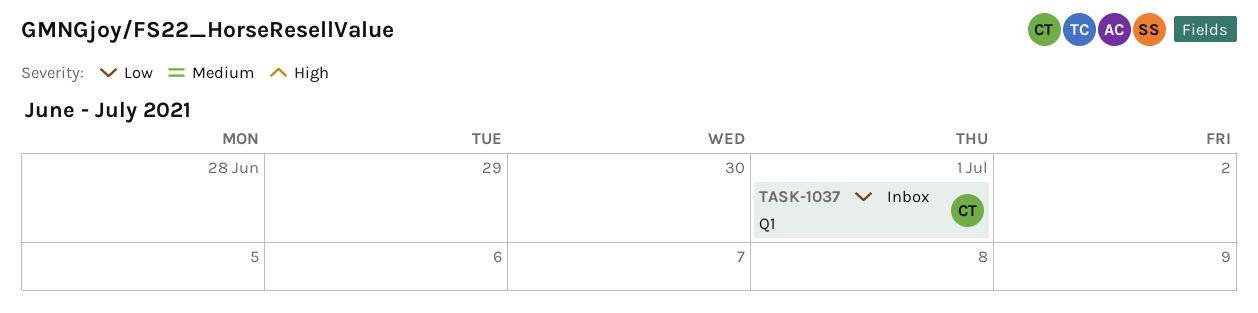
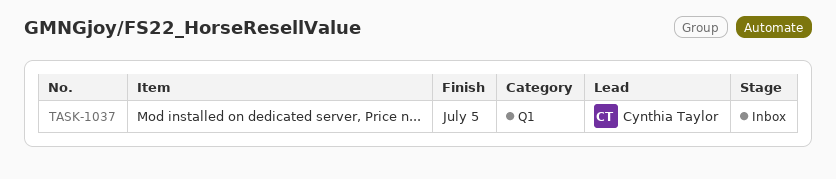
TASK-1037, due: Jul 1 -> Jul 5

